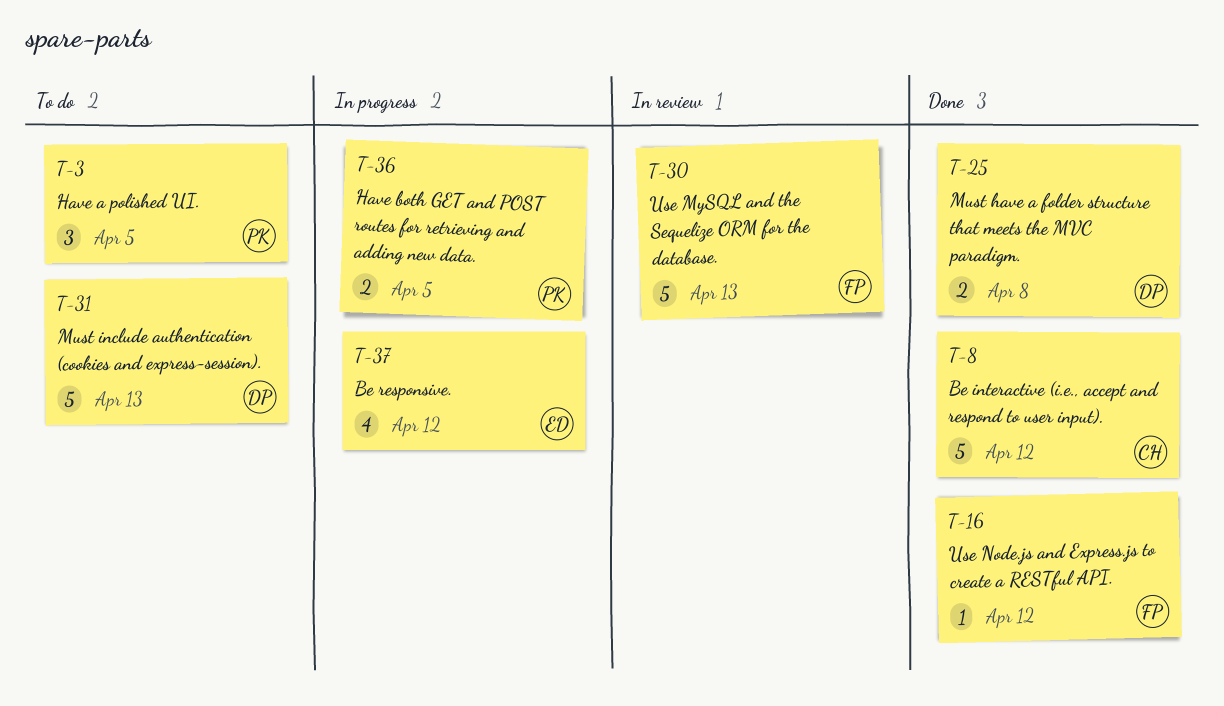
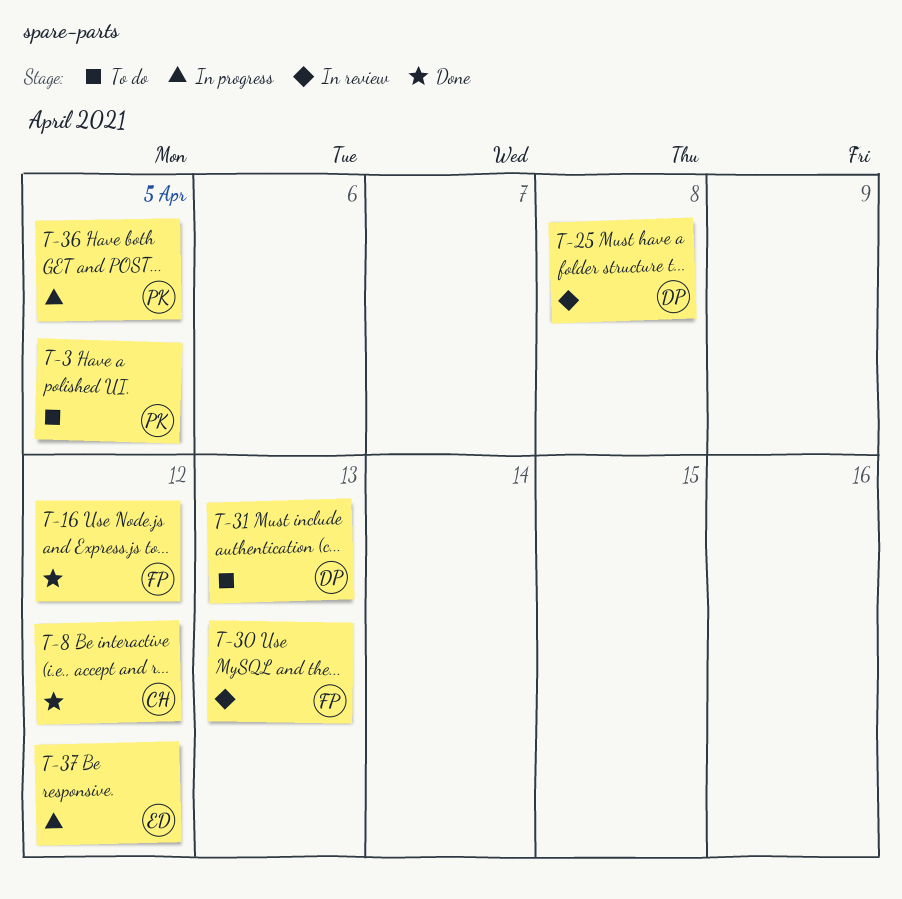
T-25, status: Done -> In review

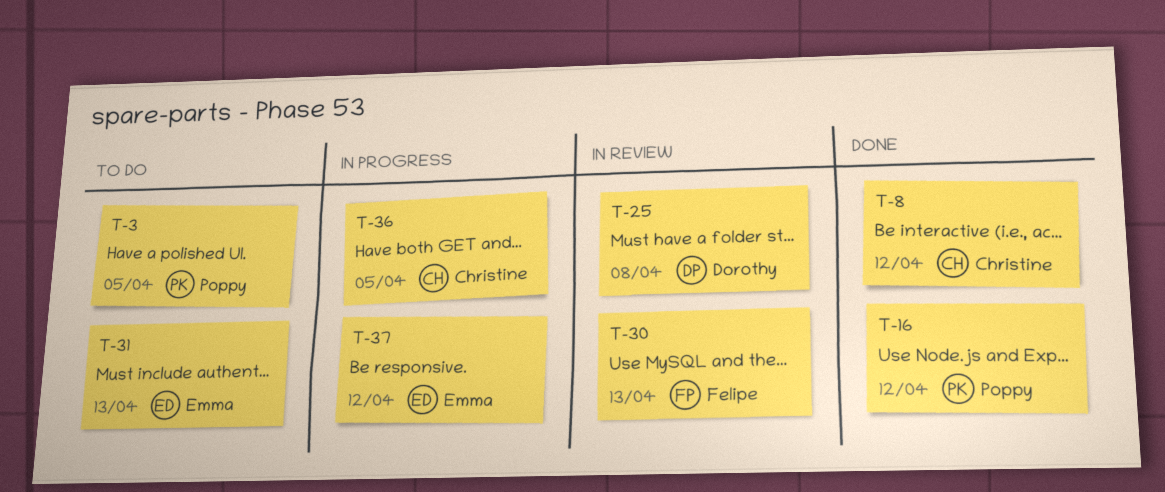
T-16, owner: Felipe -> Poppy
T-31, owner: Dorothy -> Emma
T-36, owner: Poppy -> Christine

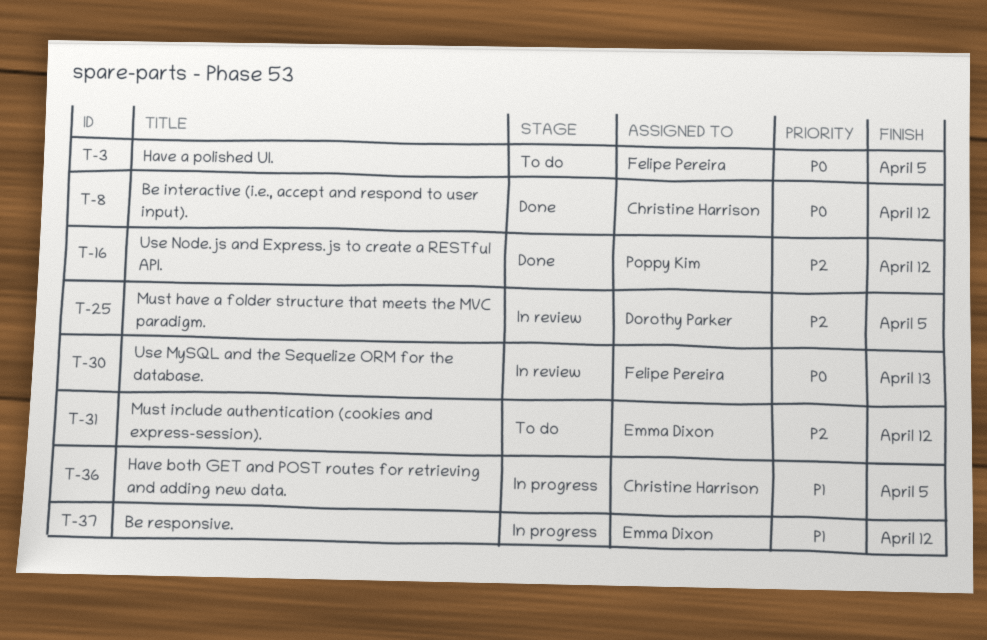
T-3, owner: Poppy Kim -> Felipe Pereira
T-25, due: Apr 8 -> Apr 5
T-31, due: Apr 13 -> Apr 12

